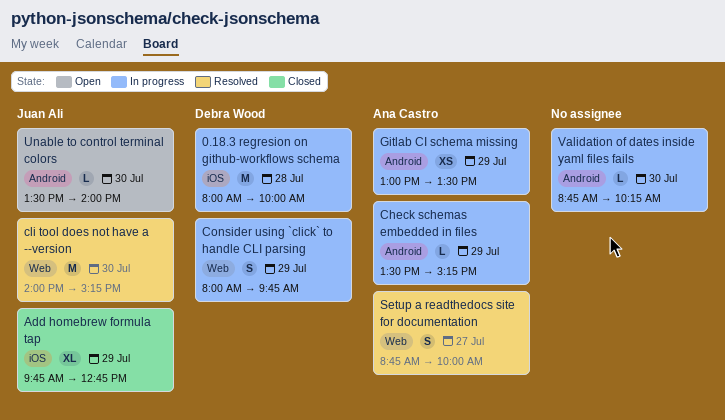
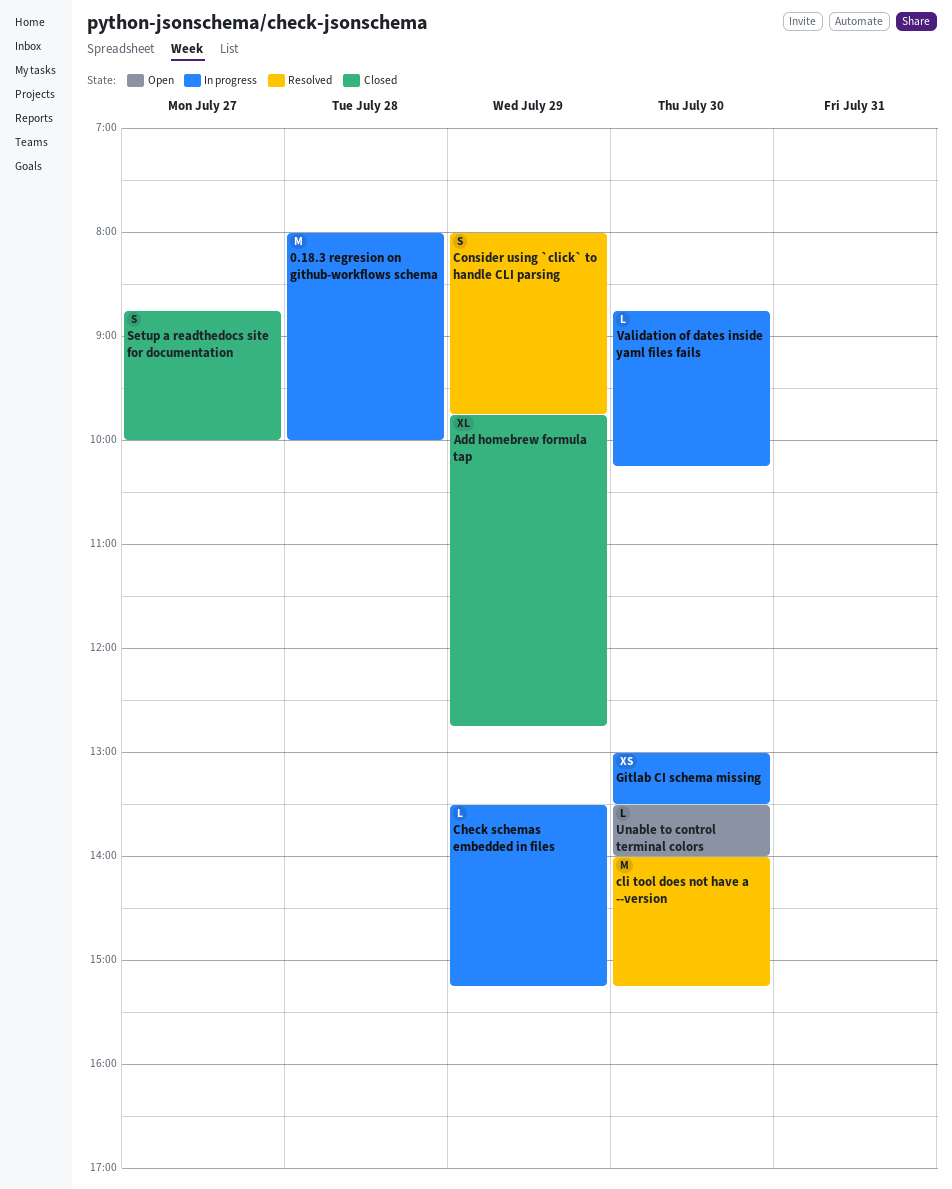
Consider using `click` to handle CLI parsing, status: In progress -> Resolved
Gitlab CI schema missing, day: Jul 29 -> Jul 30
Setup a readthedocs site for documentation, status: Resolved -> Closed

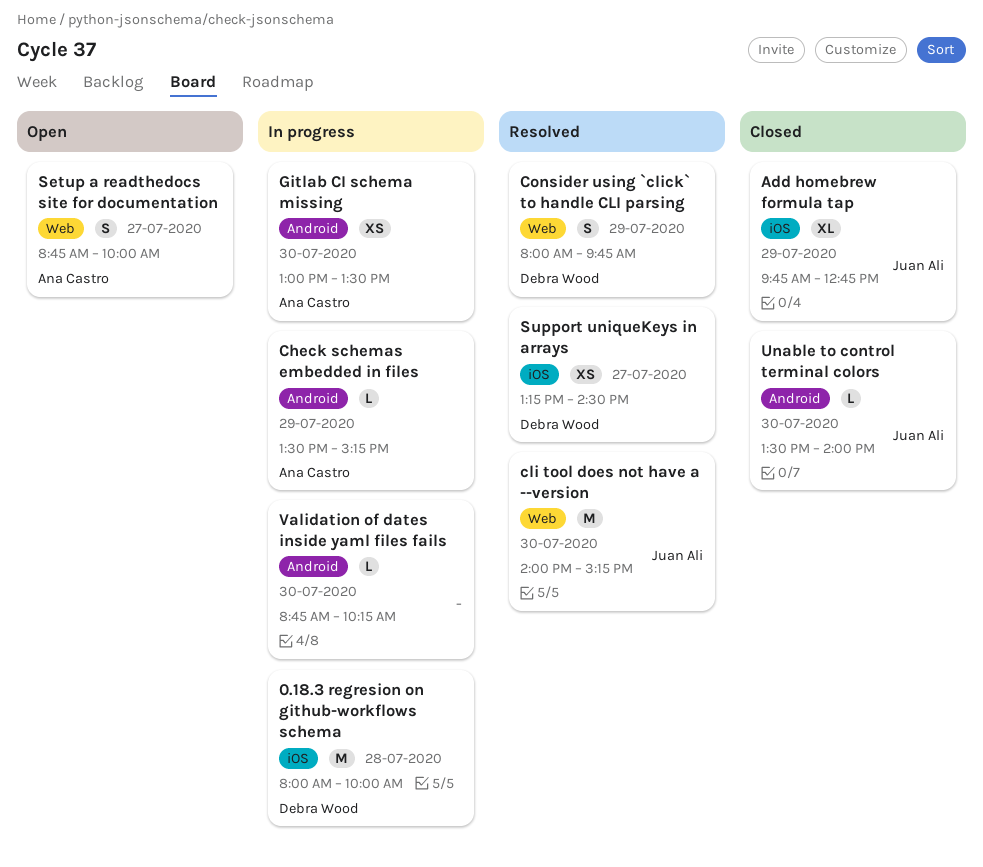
Setup a readthedocs site for documentation, status: Closed -> Open
Support uniqueKeys in arrays: none -> present
Unable to control terminal colors, status: Open -> Closed

